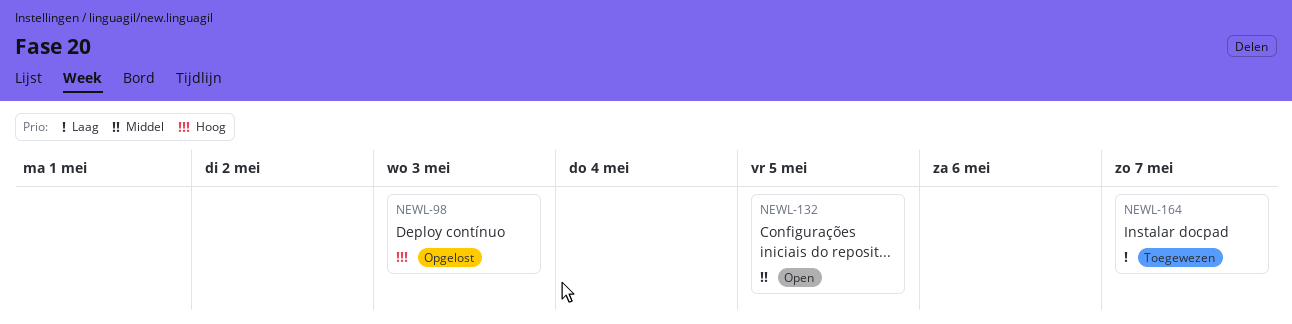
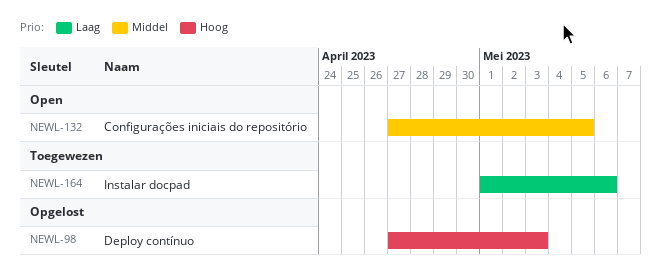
NEWL-164, due: May 7 -> May 6

